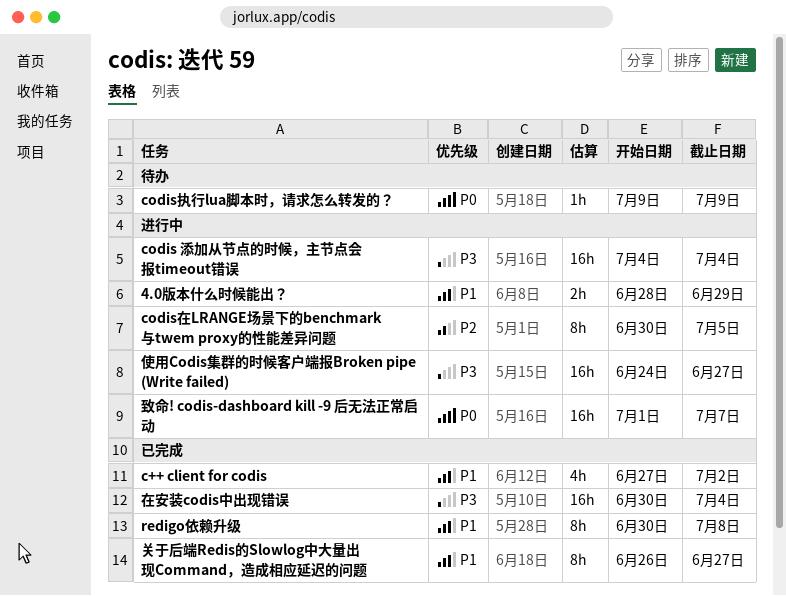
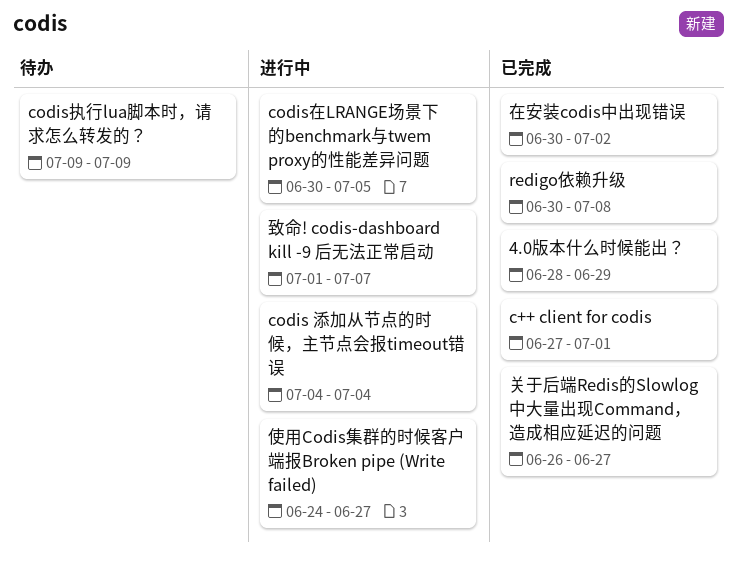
4.0版本什么时候能出？, status: 进行中 -> 已完成
c++ client for codis, due: Jul 2 -> Jul 1
在安装codis中出现错误, due: Jul 4 -> Jul 2

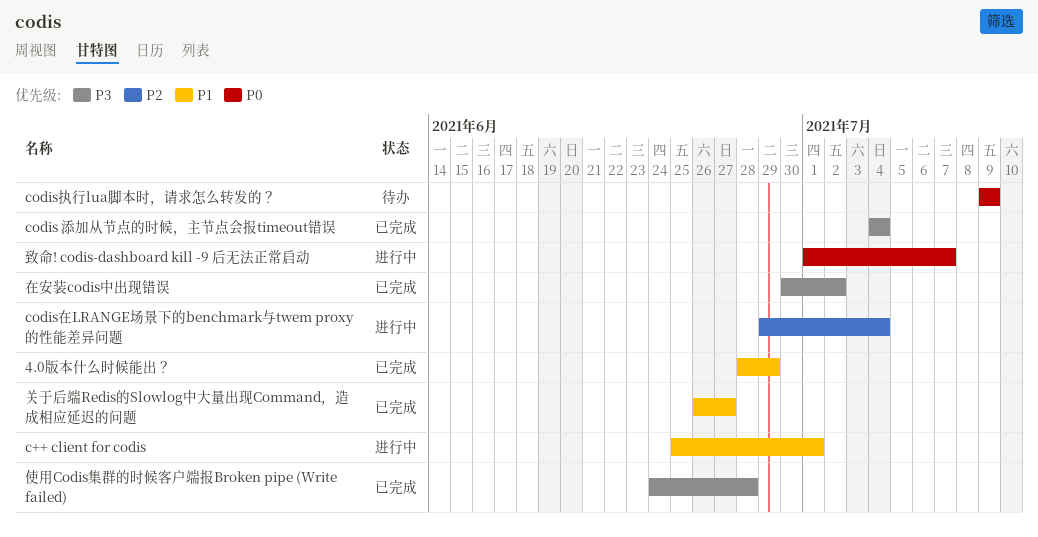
c++ client for codis, status: 已完成 -> 进行中
c++ client for codis, start: Jun 27 -> Jun 25
codis 添加从节点的时候，主节点会报timeout错误, status: 进行中 -> 已完成
codis在LRANGE场景下的benchmark与twem proxy的性能差异问题, start: Jun 30 -> Jun 29
codis在LRANGE场景下的benchmark与twem proxy的性能差异问题, due: Jul 5 -> Jul 4
redigo依赖升级: present -> none
使用Codis集群的时候客户端报Broken pipe (Write failed), status: 进行中 -> 已完成
使用Codis集群的时候客户端报Broken pipe (Write failed), due: Jun 27 -> Jun 28

